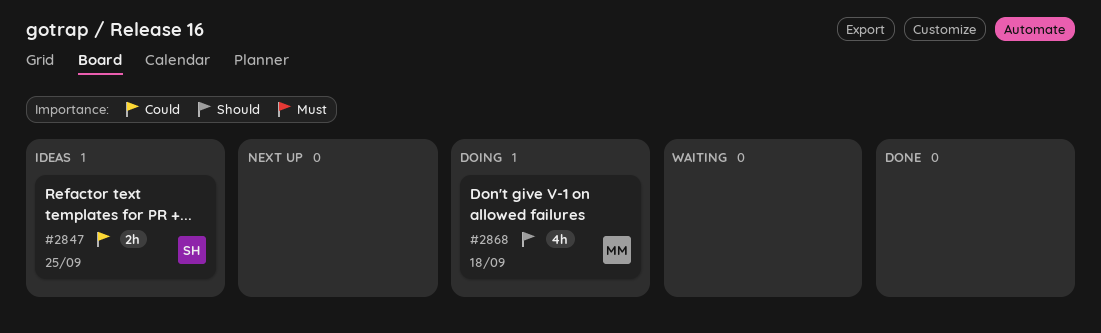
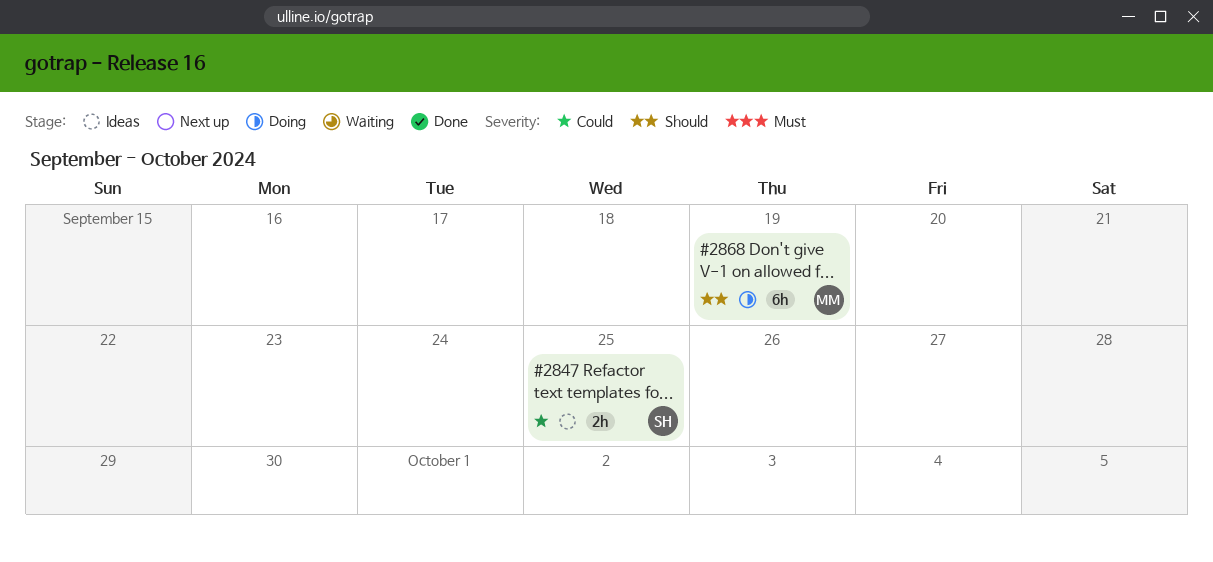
#2868, estimate: 4h -> 6h
#2868, due: Sep 18 -> Sep 19

